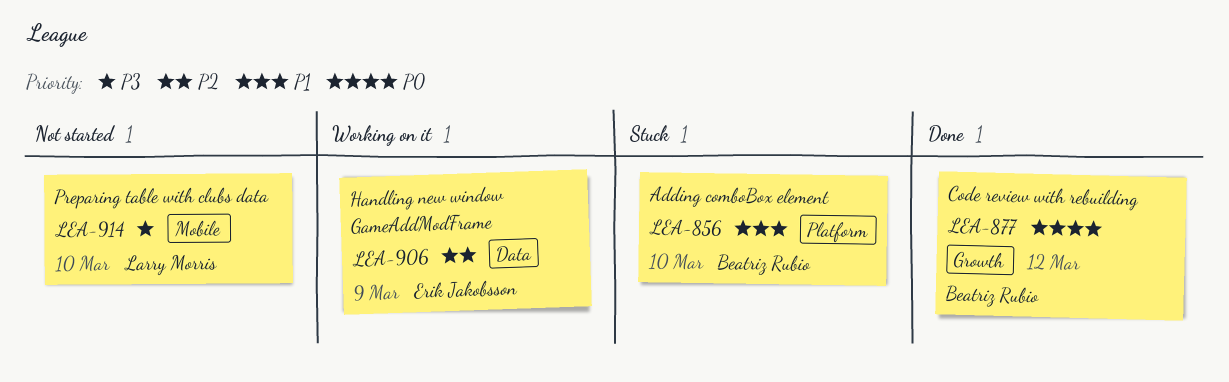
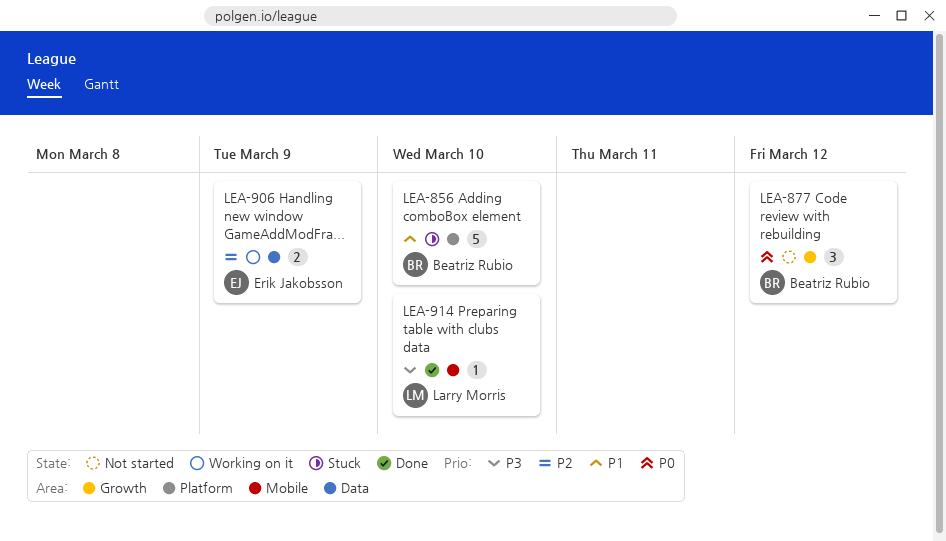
LEA-877, status: Done -> Not started
LEA-914, status: Not started -> Done

